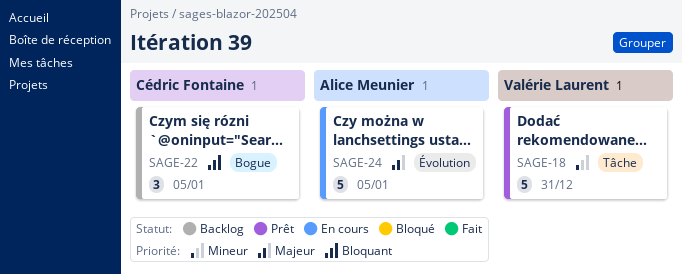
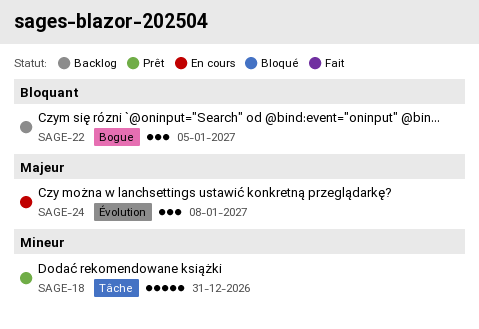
SAGE-24, estimate: 5 -> 3
SAGE-24, due: Jan 5 -> Jan 8

